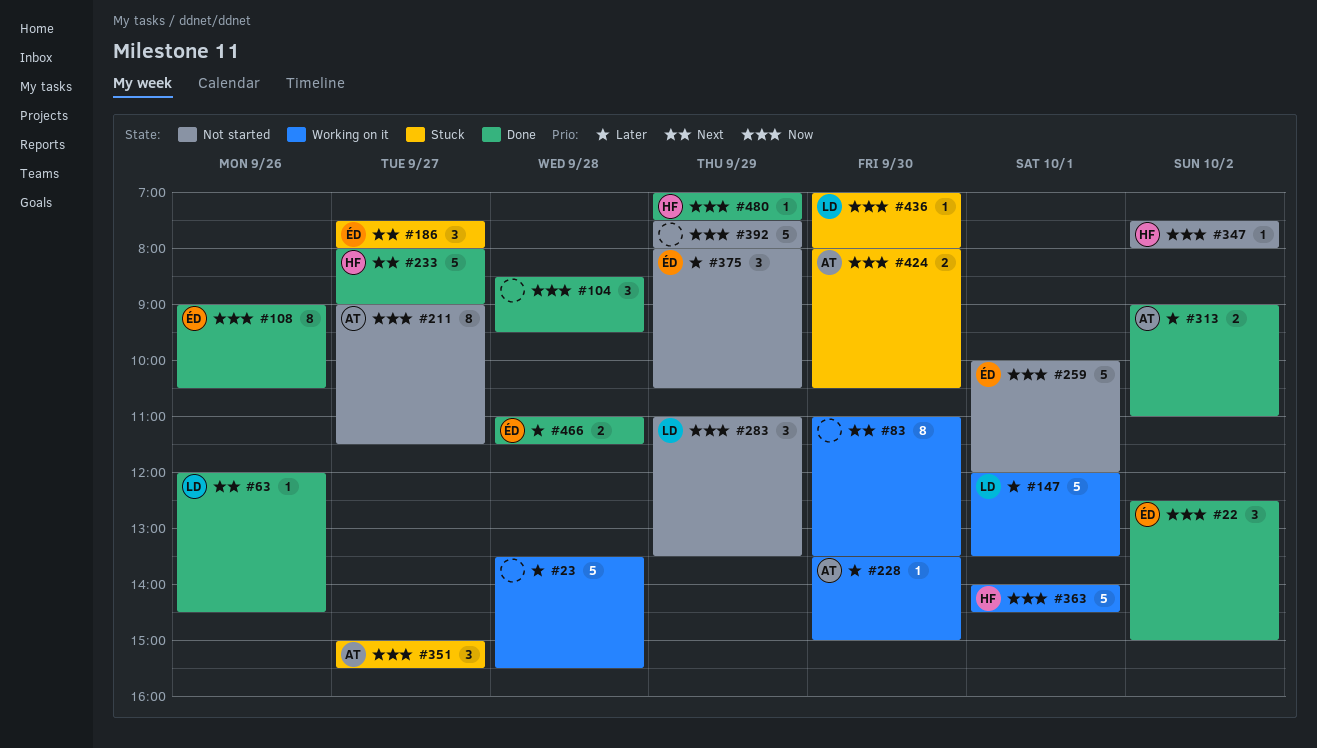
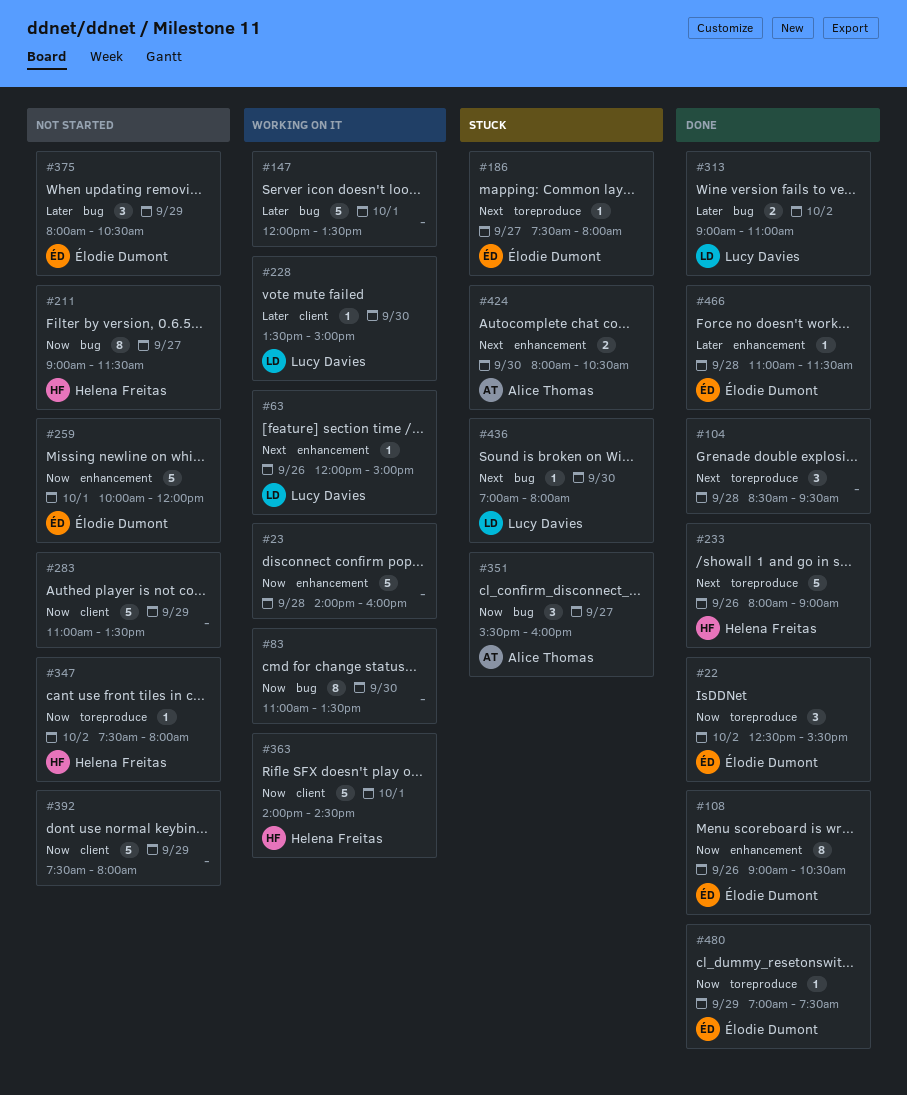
#22, ends: 15:00 -> 15:30
#23, priority: Later -> Now
#23, begins: 13:30 -> 14:00
#23, ends: 15:30 -> 16:00
#63, status: Done -> Working on it
#63, ends: 14:30 -> 15:00
#83, priority: Next -> Now
#104, priority: Now -> Next
#147, owner: Lucy Davies -> none
#186, estimate: 3 -> 1
#211, owner: Alice Thomas -> Helena Freitas
#228, owner: Alice Thomas -> Lucy Davies
#233, day: Sep 27 -> Sep 26
#283, owner: Lucy Davies -> none
#283, estimate: 3 -> 5
#313, owner: Alice Thomas -> Lucy Davies
#351, begins: 15:00 -> 15:30
#351, ends: 15:30 -> 16:00
#424, priority: Now -> Next
#436, priority: Now -> Next
#466, estimate: 2 -> 1
#480, owner: Helena Freitas -> Élodie Dumont

